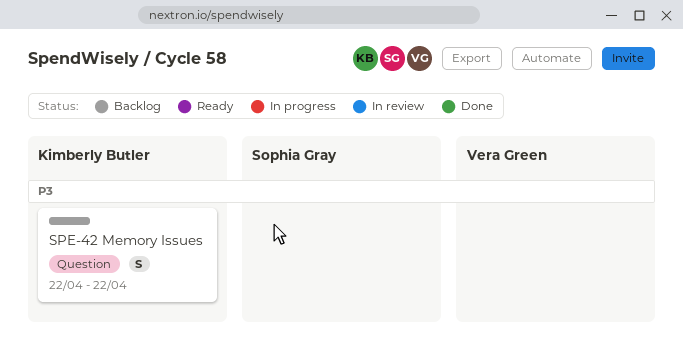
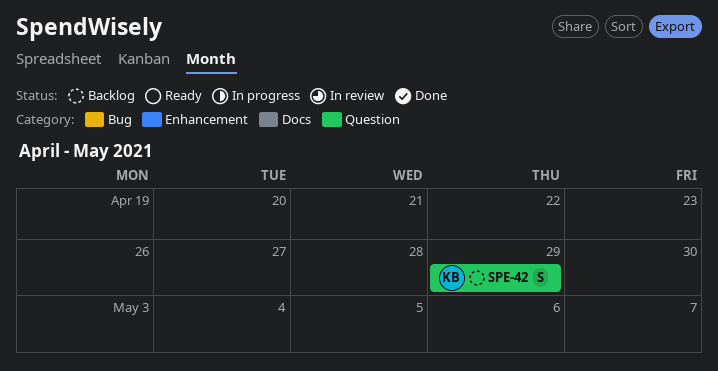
SPE-42, start: Apr 22 -> Apr 29
SPE-42, due: Apr 22 -> Apr 29

